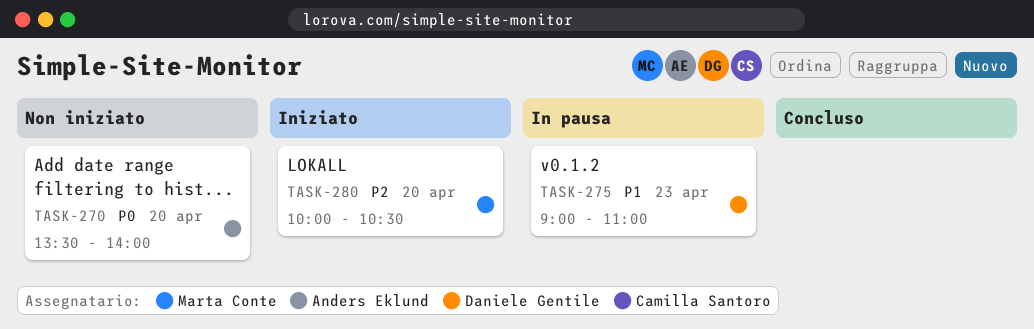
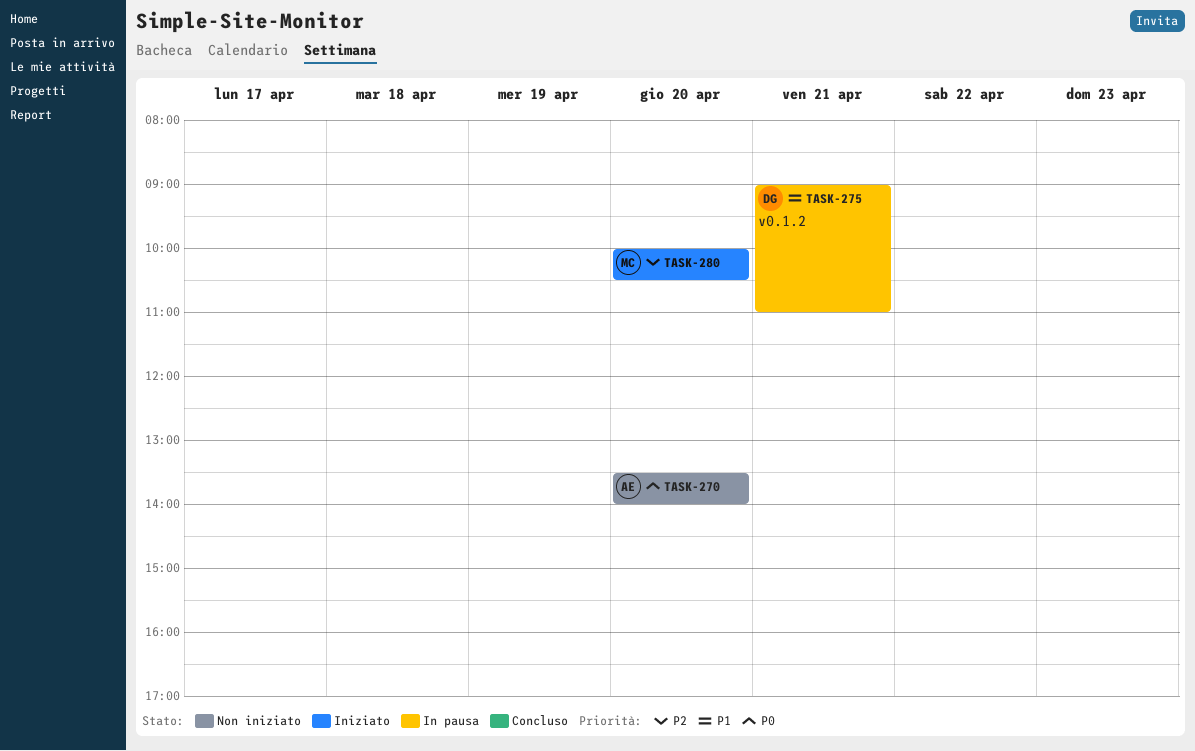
TASK-275, day: Apr 23 -> Apr 21

